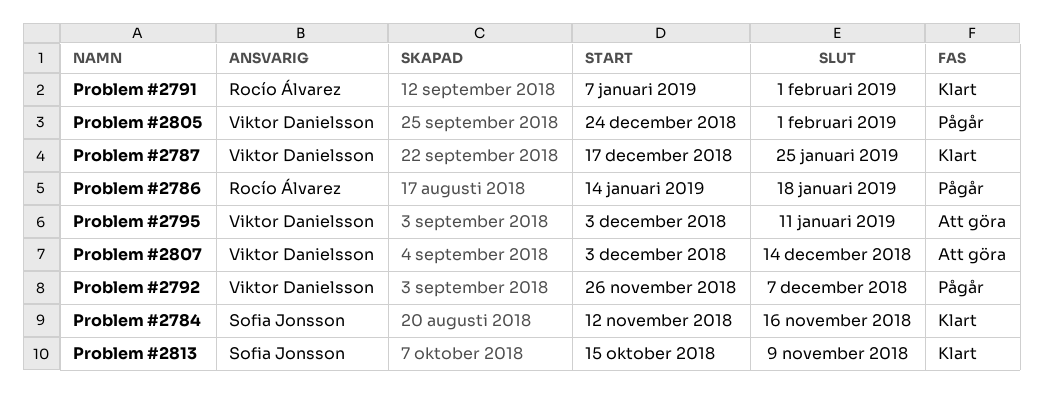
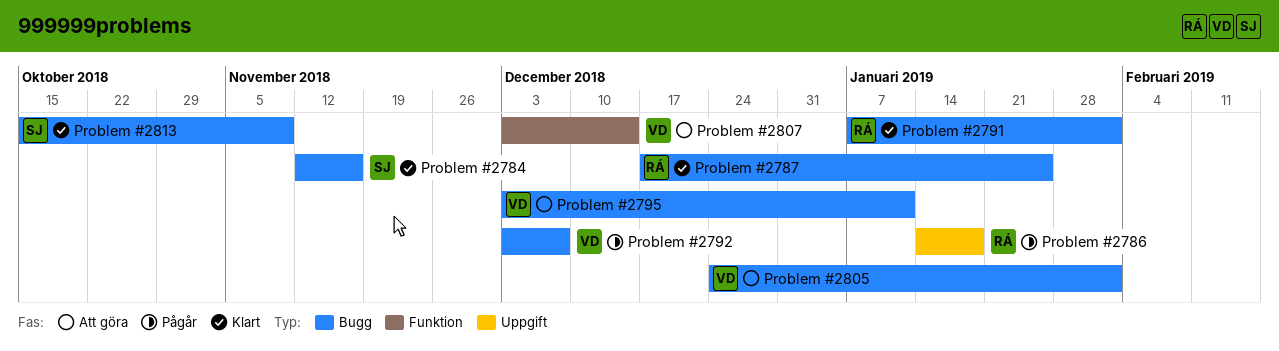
Problem #2787, owner: Viktor Danielsson -> Rocío Álvarez
Problem #2792, start: Nov 26 -> Dec 3
Problem #2805, status: Pågår -> Att göra

